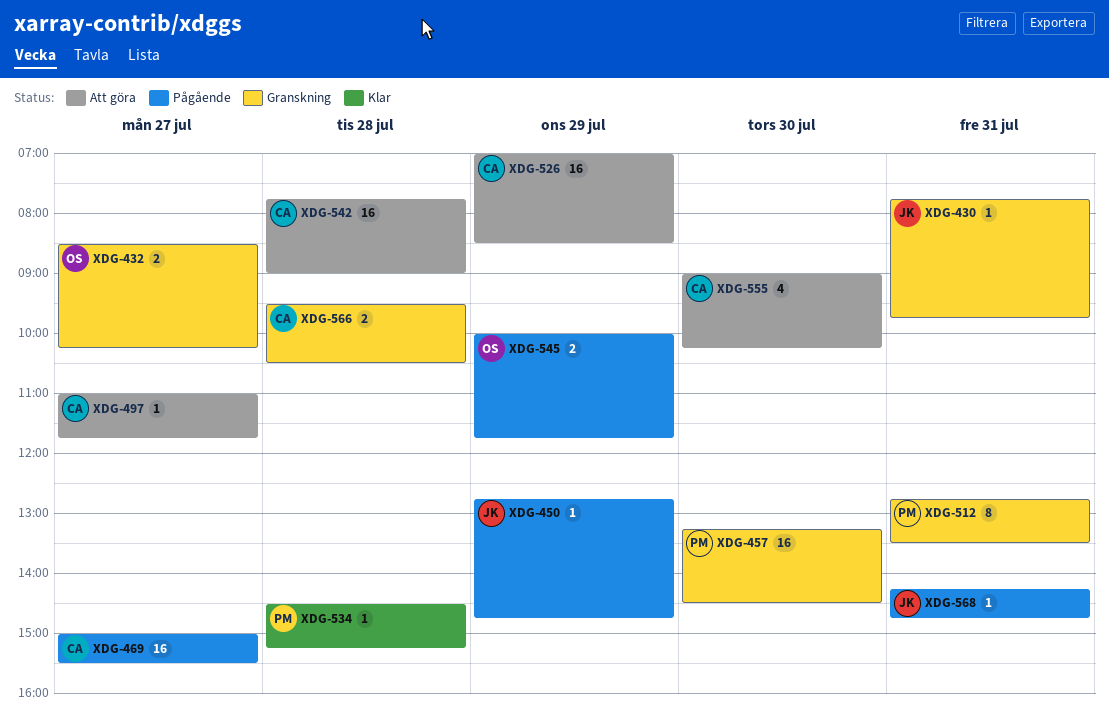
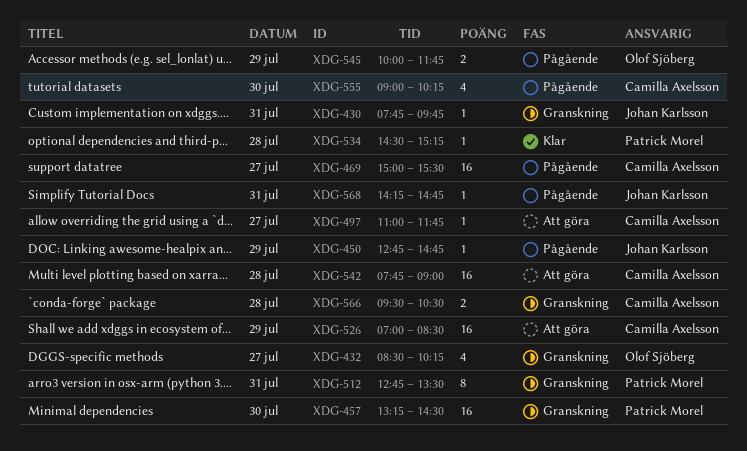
XDG-432, estimate: 2 -> 4
XDG-555, status: Att göra -> Pågående

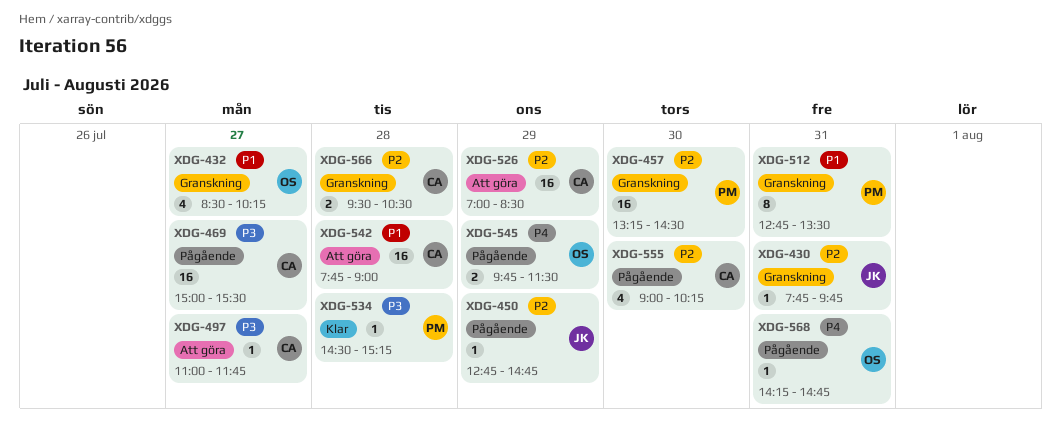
XDG-545, begins: 10:00 -> 09:45
XDG-545, ends: 11:45 -> 11:30
XDG-568, owner: Johan Karlsson -> Olof Sjöberg

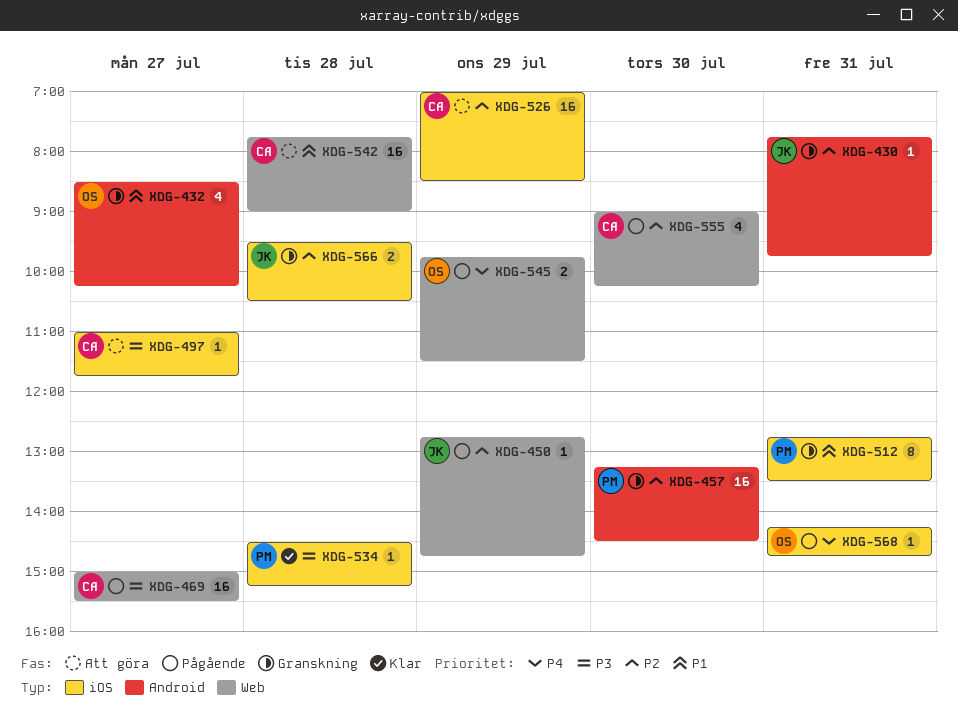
XDG-566, owner: CA -> JK

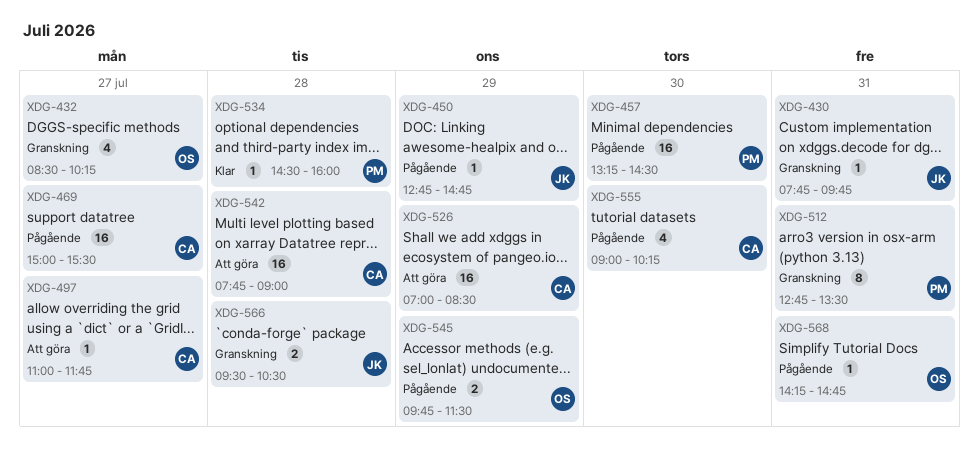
XDG-457, status: Granskning -> Pågående
XDG-534, ends: 15:15 -> 16:00

